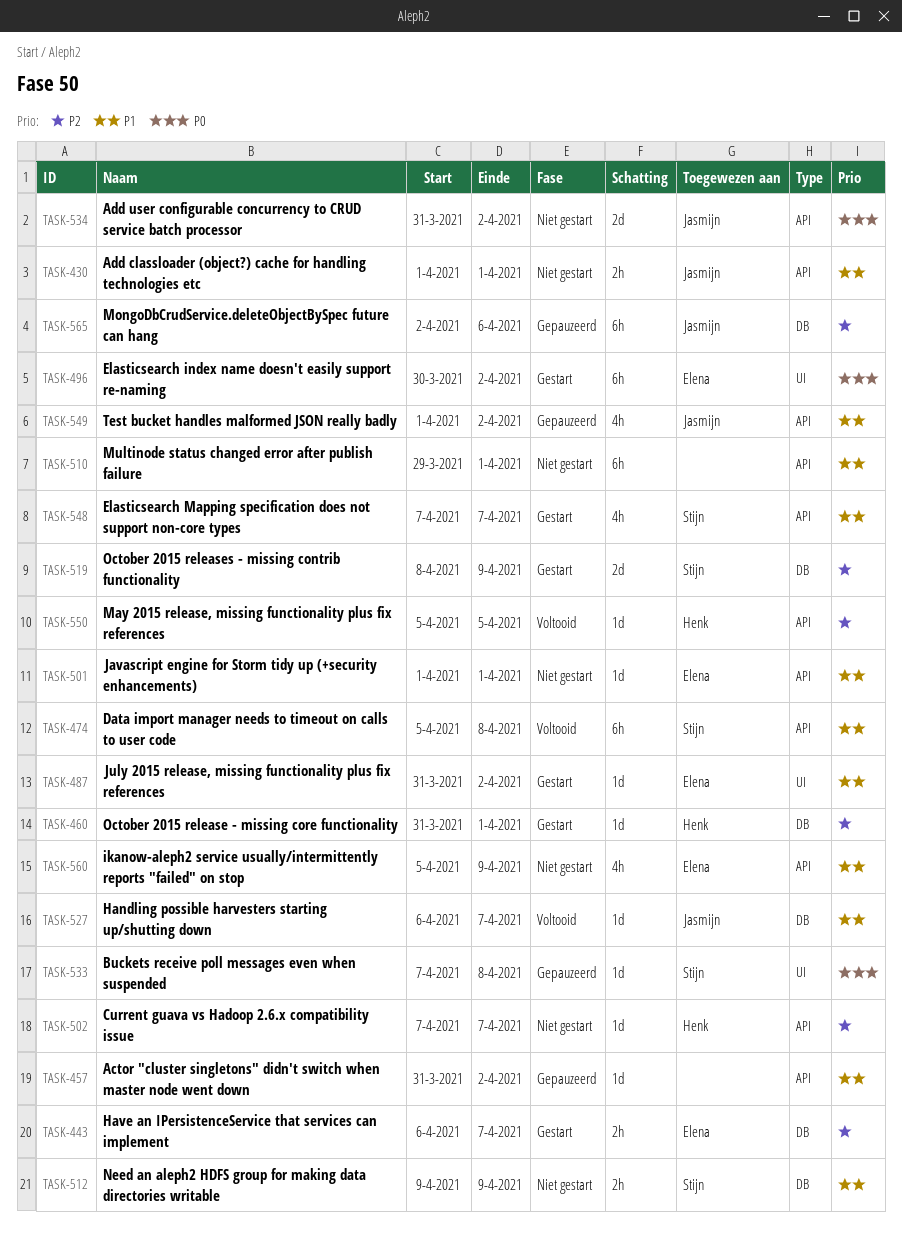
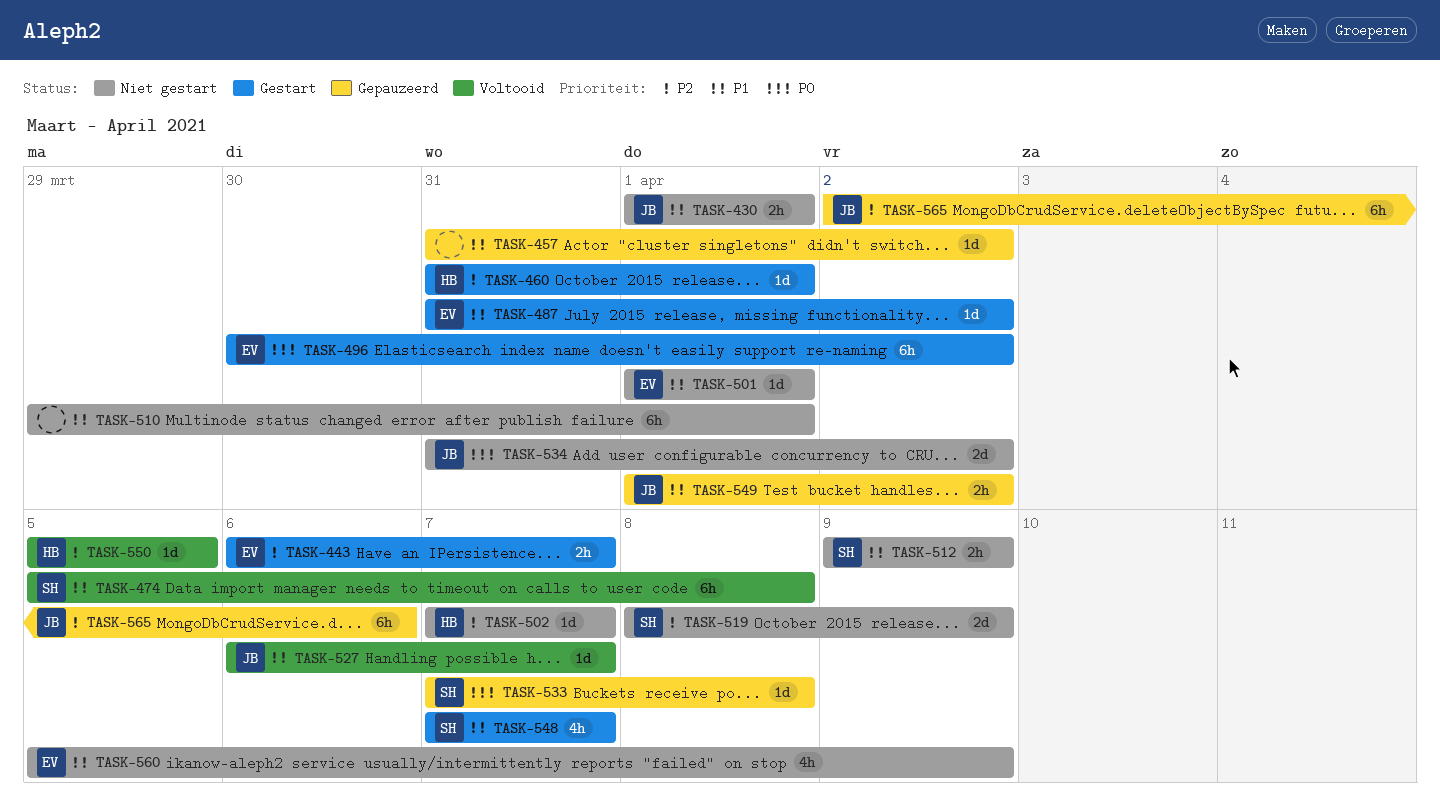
TASK-519, status: Gestart -> Niet gestart
TASK-549, estimate: 4h -> 2h

